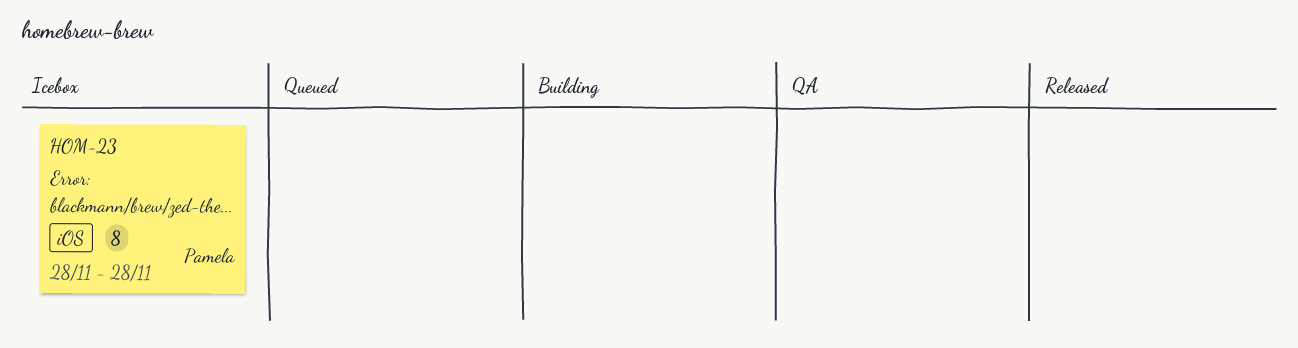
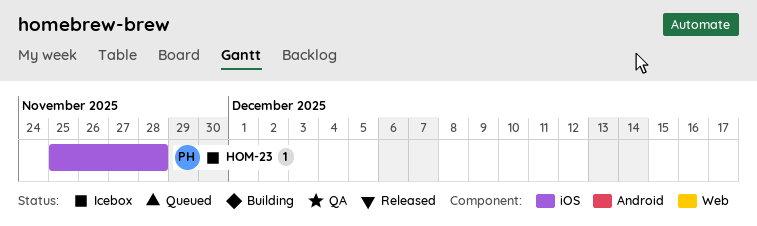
HOM-23, estimate: 8 -> 1
HOM-23, start: Nov 28 -> Nov 25

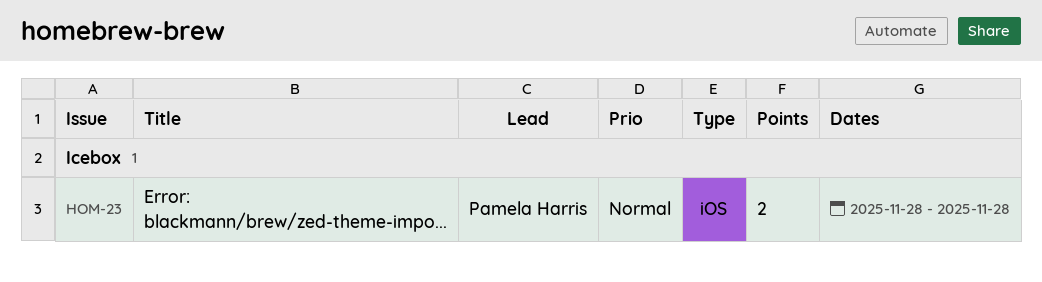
HOM-23, estimate: 1 -> 2
HOM-23, start: Nov 25 -> Nov 28

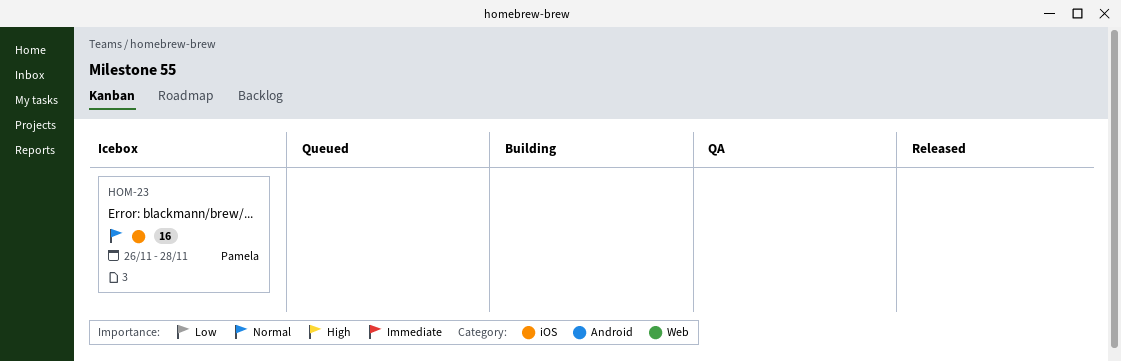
HOM-23, estimate: 2 -> 16
HOM-23, start: Nov 28 -> Nov 26

